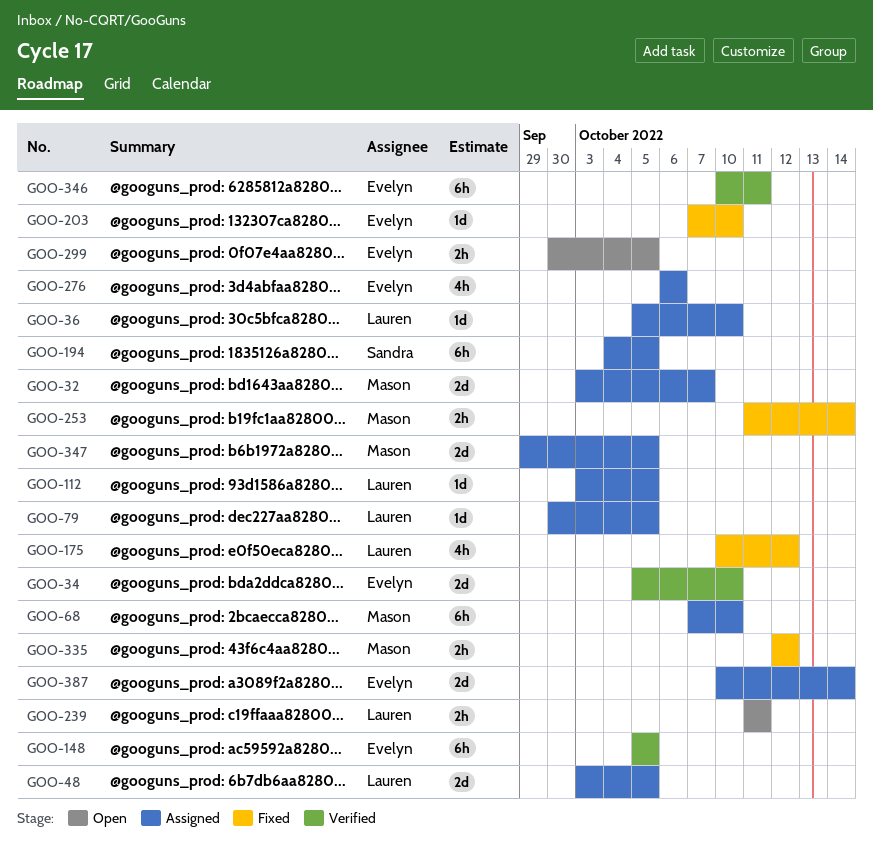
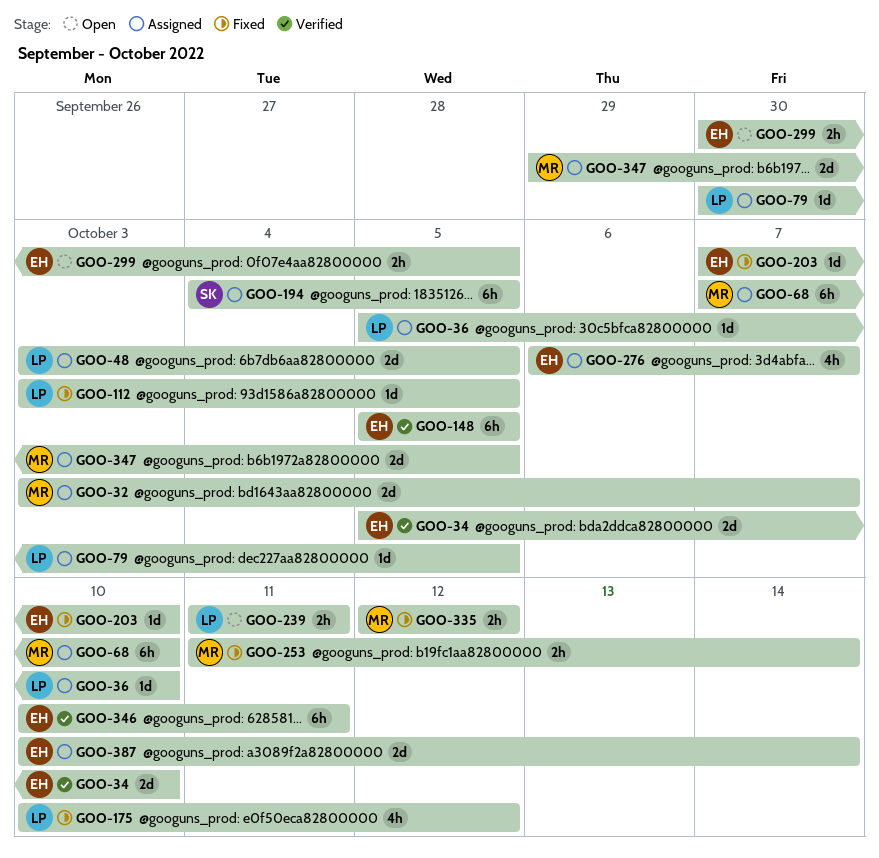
GOO-112, status: Assigned -> Fixed
GOO-276, due: Oct 6 -> Oct 7

